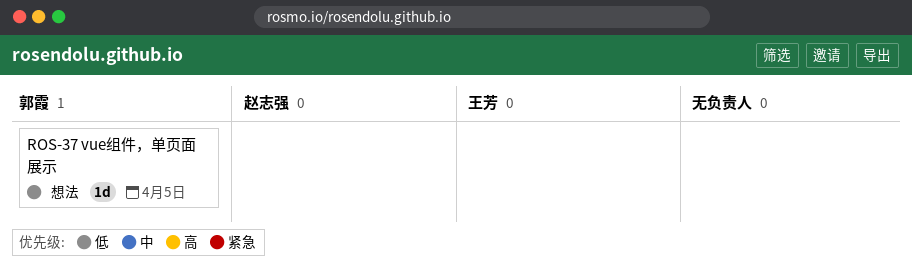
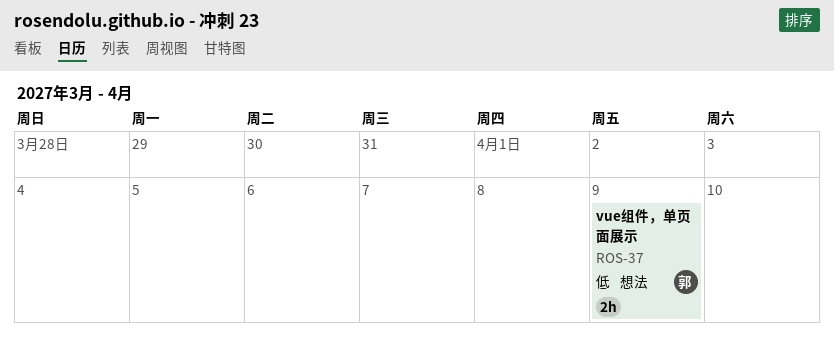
ROS-37, estimate: 1d -> 2h
ROS-37, due: Apr 5 -> Apr 9

